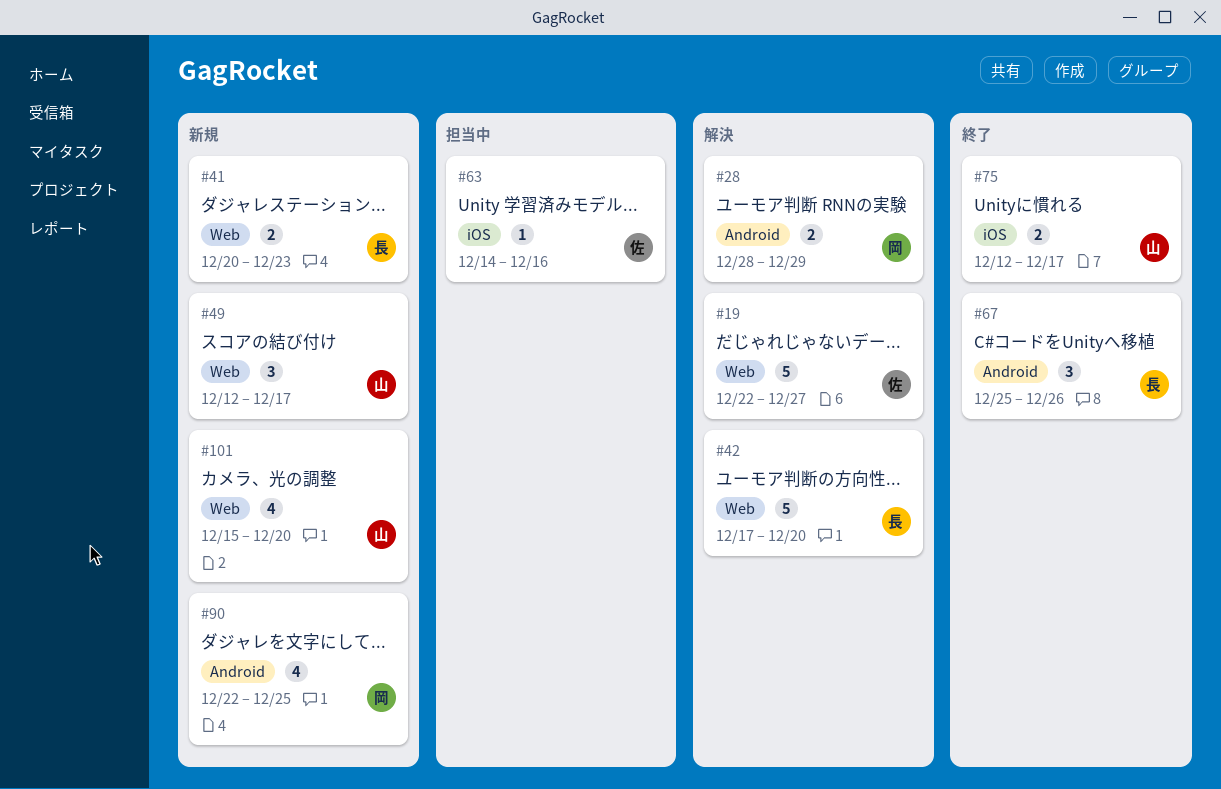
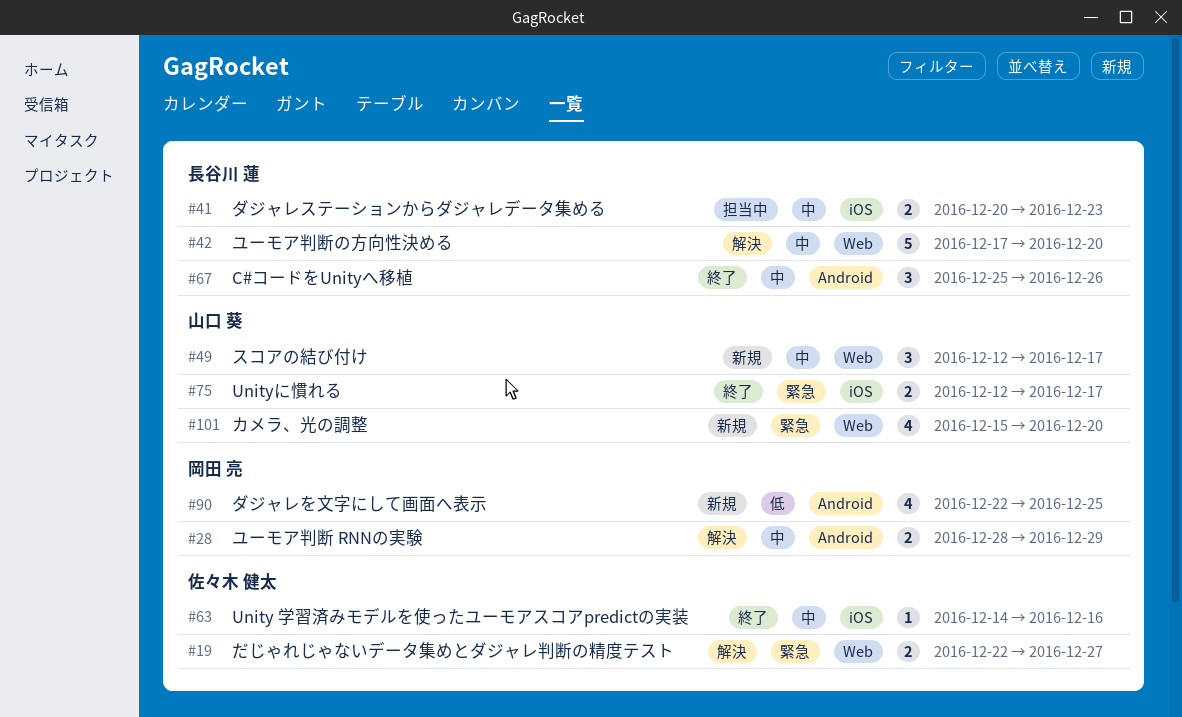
#19, estimate: 5 -> 2
#41, status: 新規 -> 担当中
#41, label: Web -> iOS
#63, status: 担当中 -> 終了

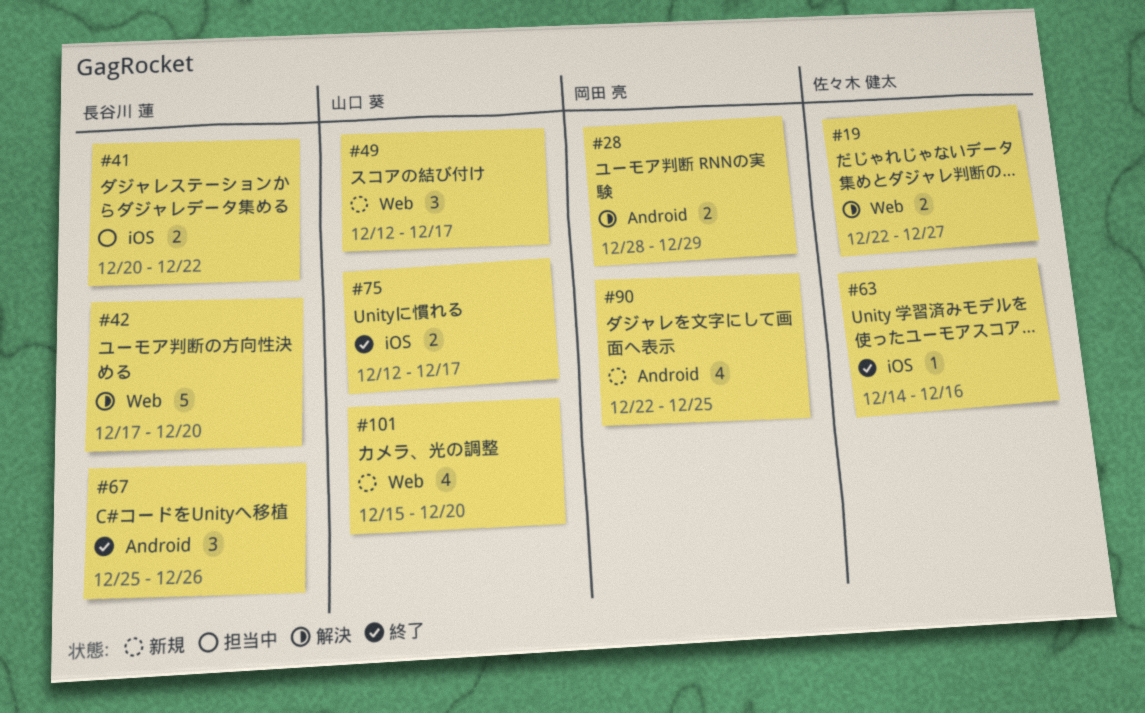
#41, due: Dec 23 -> Dec 22

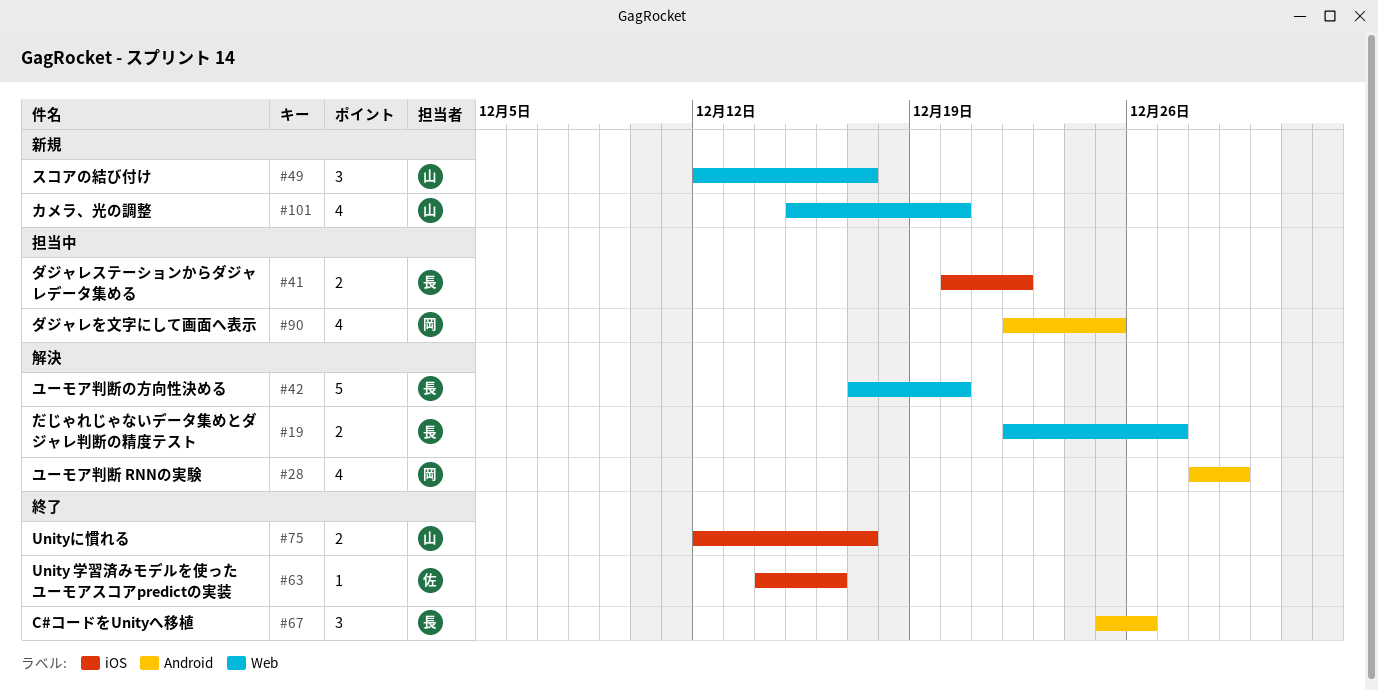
#19, owner: 佐々木 健太 -> 長谷川 蓮
#28, estimate: 2 -> 4
#90, status: 新規 -> 担当中

